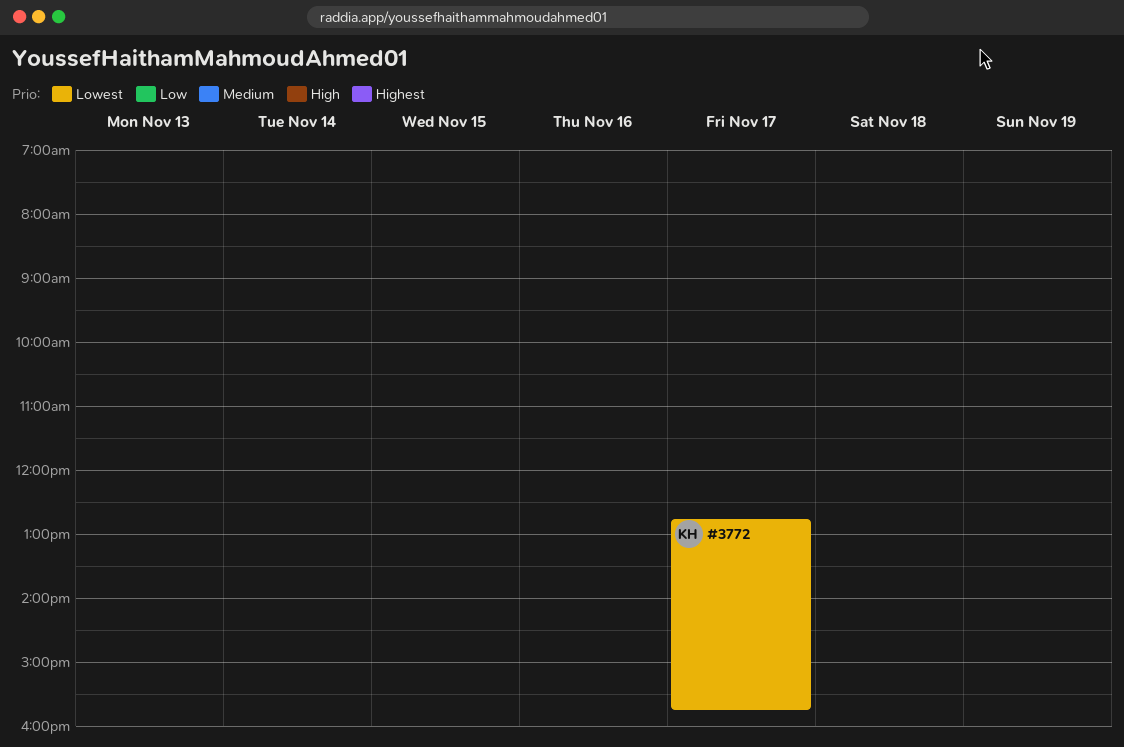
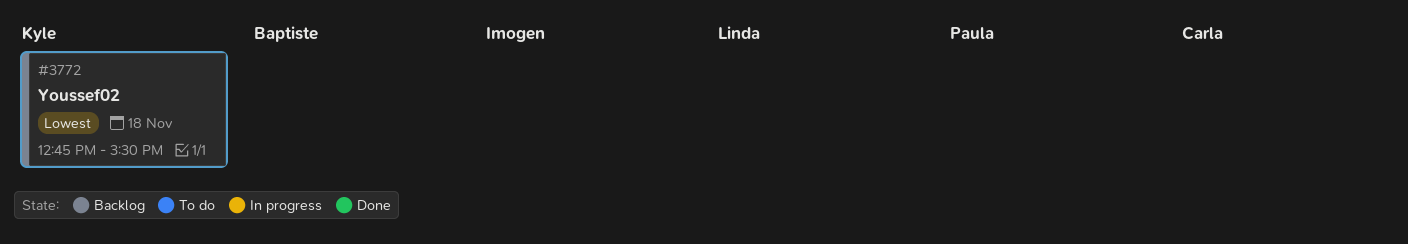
#3772, day: Nov 17 -> Nov 18
#3772, ends: 15:45 -> 15:30

